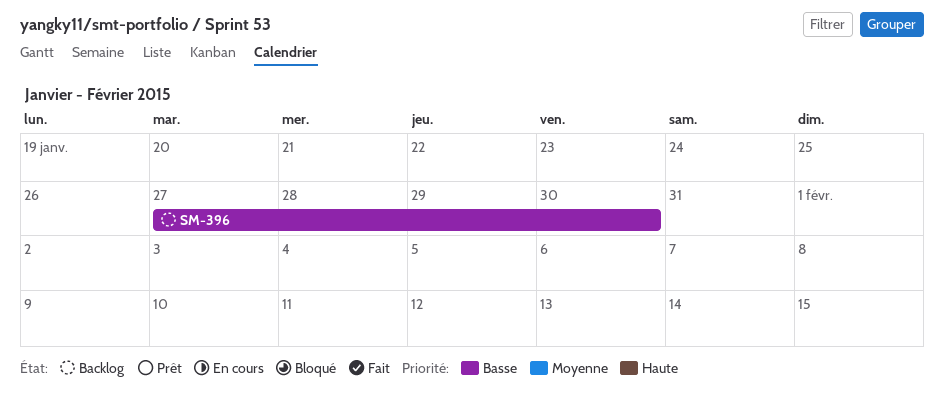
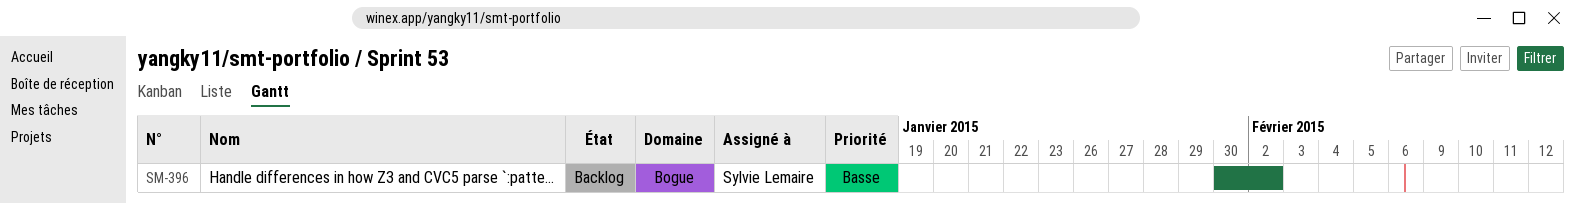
SM-396, start: Jan 27 -> Jan 30
SM-396, due: Jan 30 -> Feb 2

